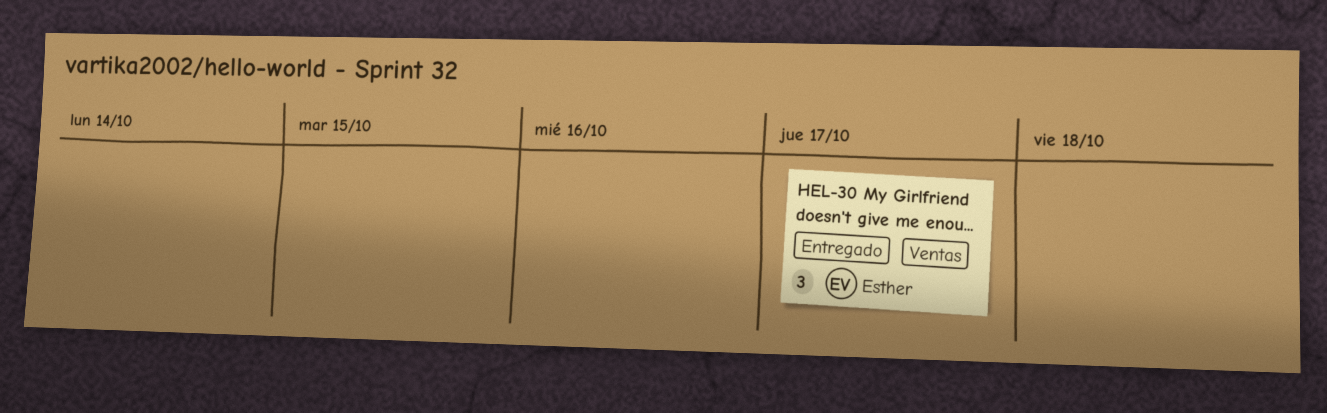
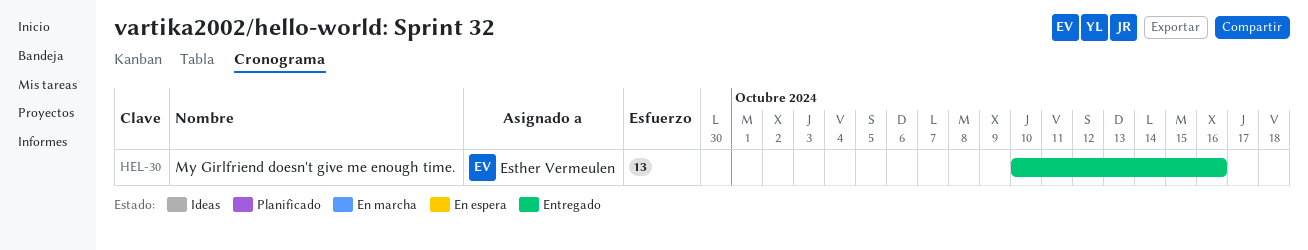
HEL-30, estimate: 3 -> 13
HEL-30, due: Oct 17 -> Oct 16

